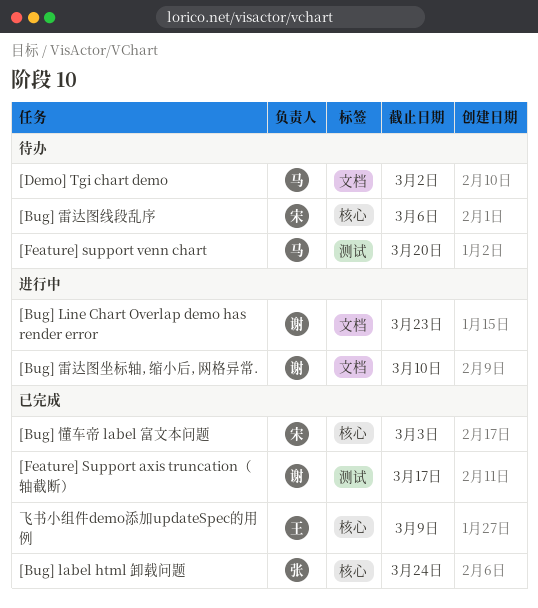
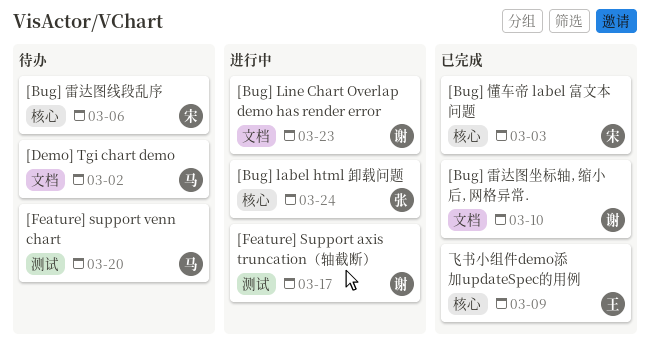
[Bug] label html 卸载问题, status: 已完成 -> 进行中
[Bug] 雷达图坐标轴, 缩小后, 网格异常., status: 进行中 -> 已完成
[Feature] Support axis truncation（轴截断）, status: 已完成 -> 进行中

